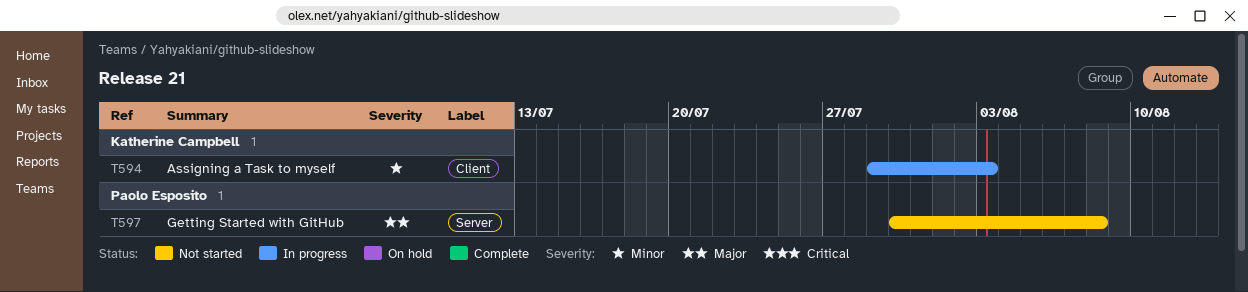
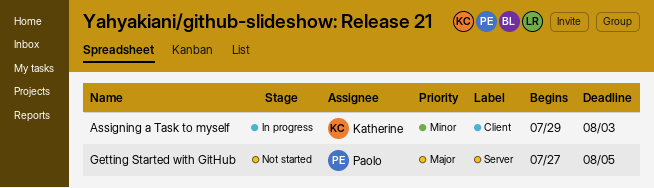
Getting Started with GitHub, start: Jul 30 -> Jul 27
Getting Started with GitHub, due: Aug 8 -> Aug 5

